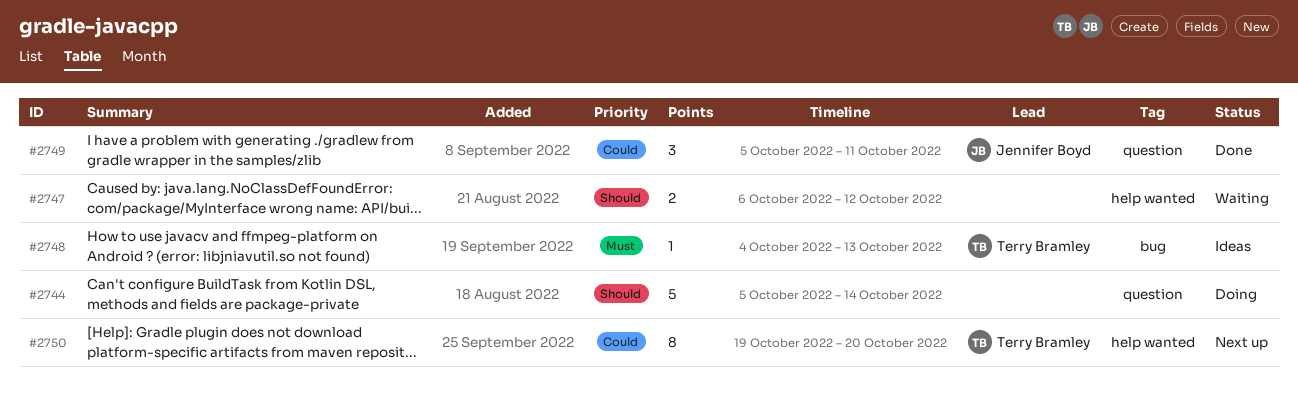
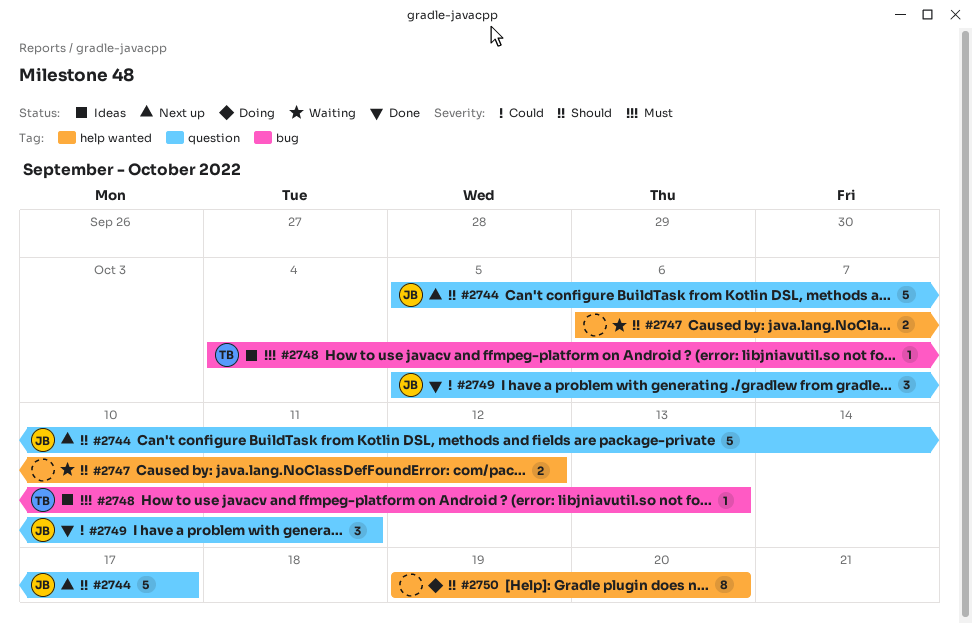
#2744, status: Doing -> Next up
#2744, owner: none -> Jennifer Boyd
#2744, due: Oct 14 -> Oct 17
#2750, status: Next up -> Doing
#2750, owner: Terry Bramley -> none
#2750, priority: Could -> Should

